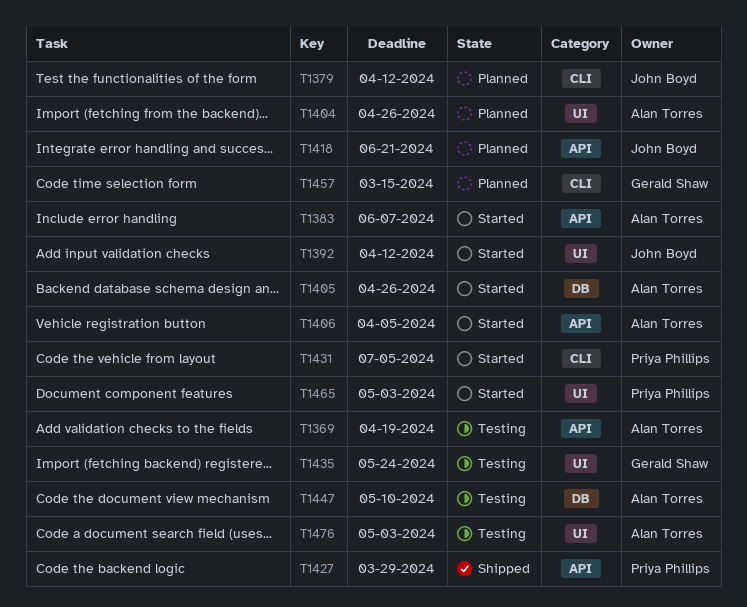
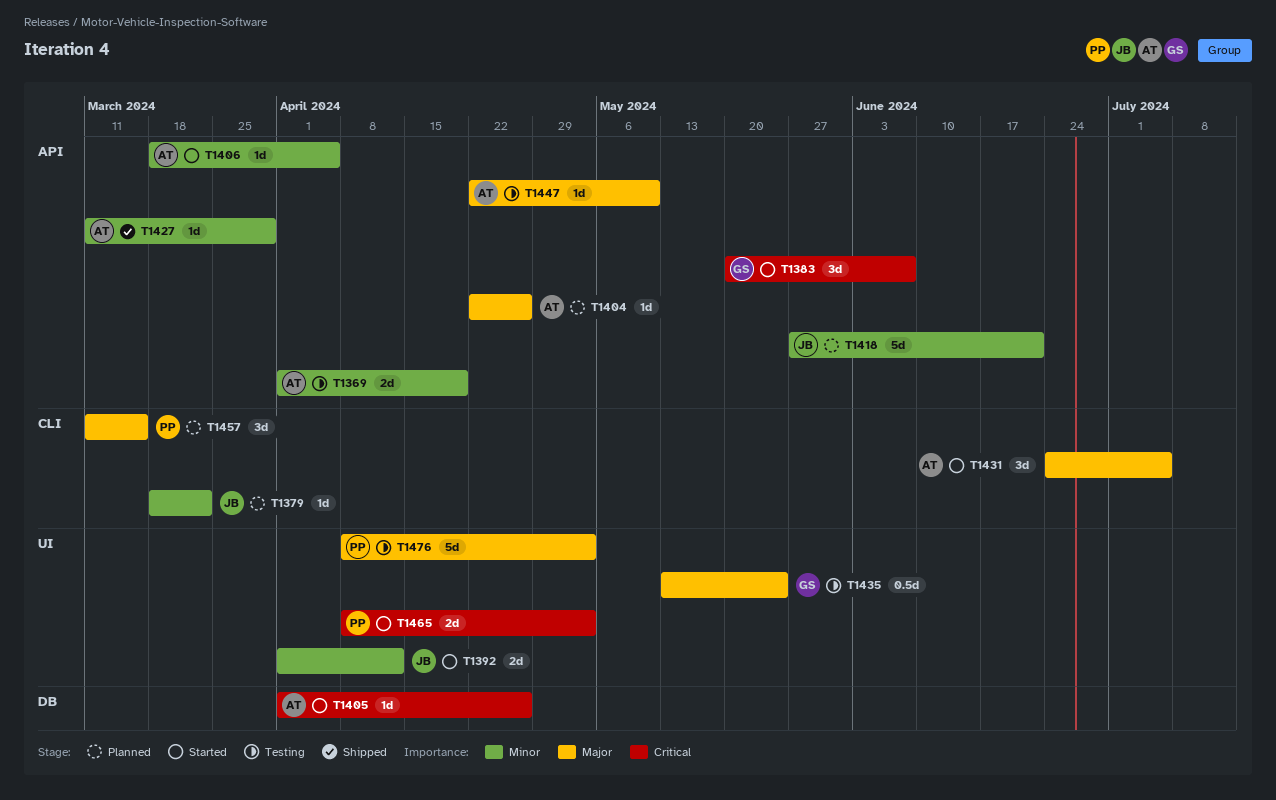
T1379, due: Apr 12 -> Mar 22
T1383, owner: Alan Torres -> Gerald Shaw
T1404, label: UI -> API
T1427, owner: Priya Phillips -> Alan Torres
T1431, owner: Priya Phillips -> Alan Torres
T1447, label: DB -> API
T1457, owner: Gerald Shaw -> Priya Phillips
T1476, owner: Alan Torres -> Priya Phillips

